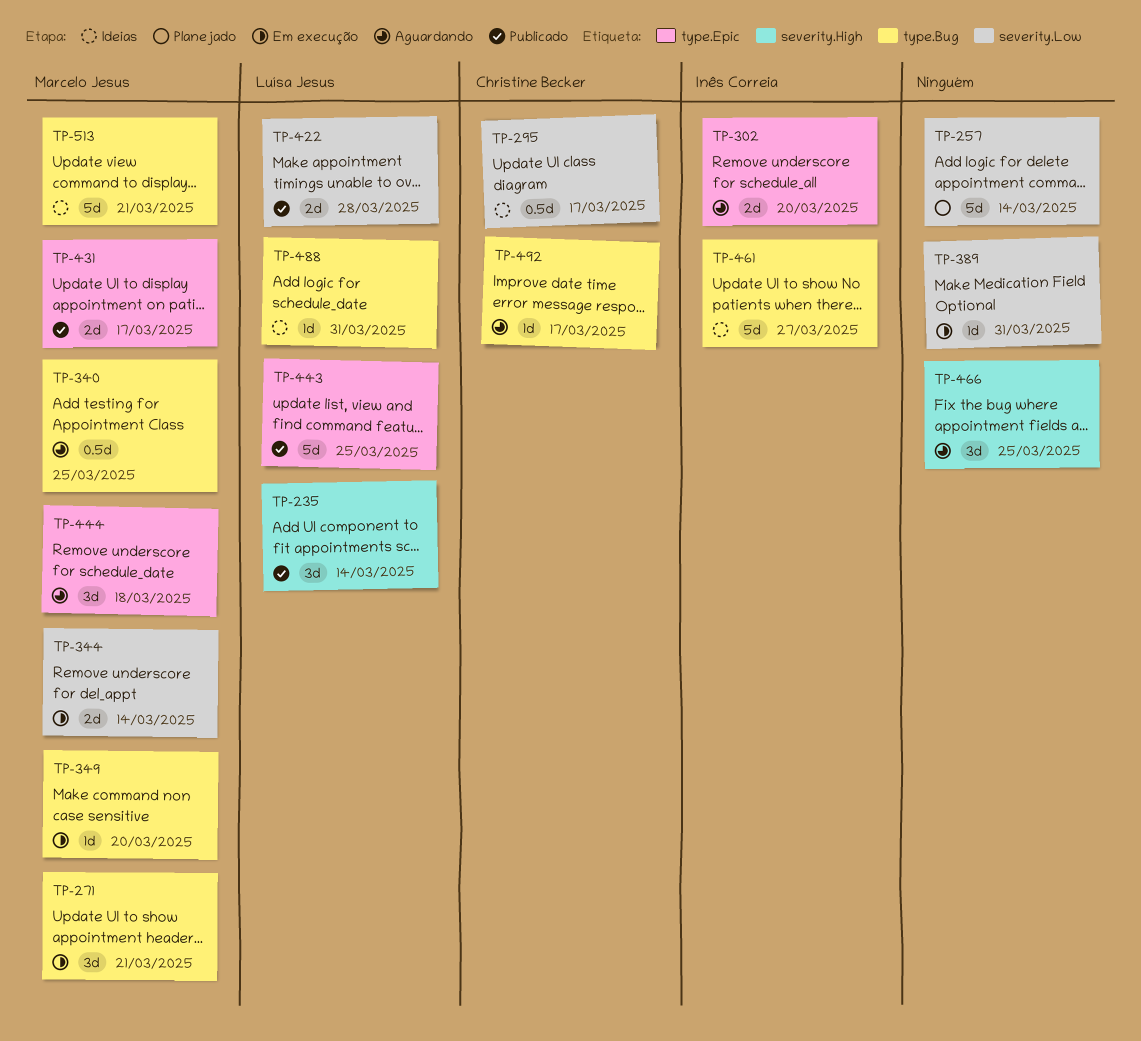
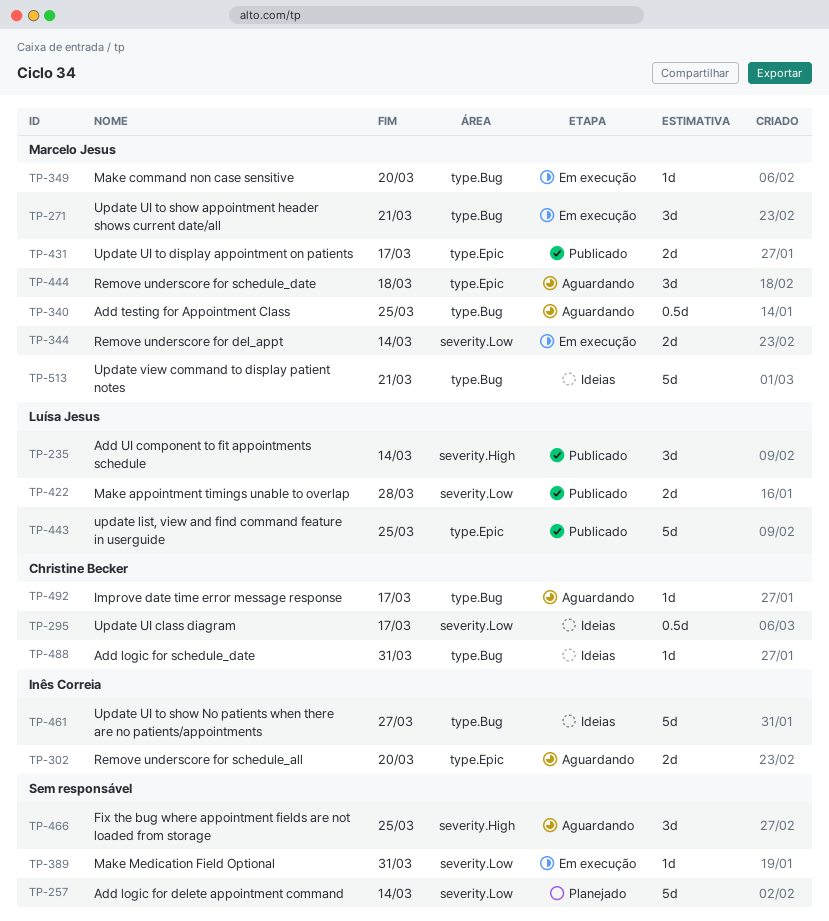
TP-488, owner: Luísa Jesus -> Christine Becker

